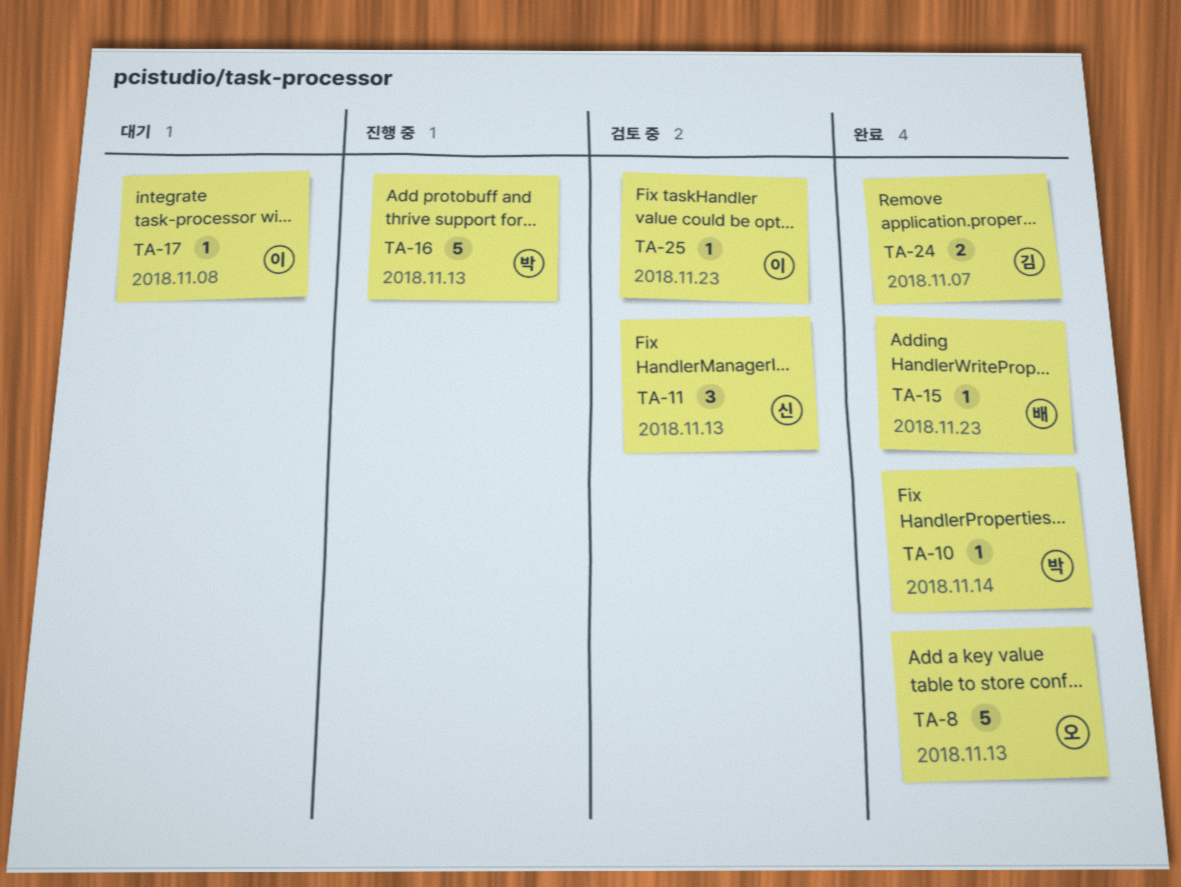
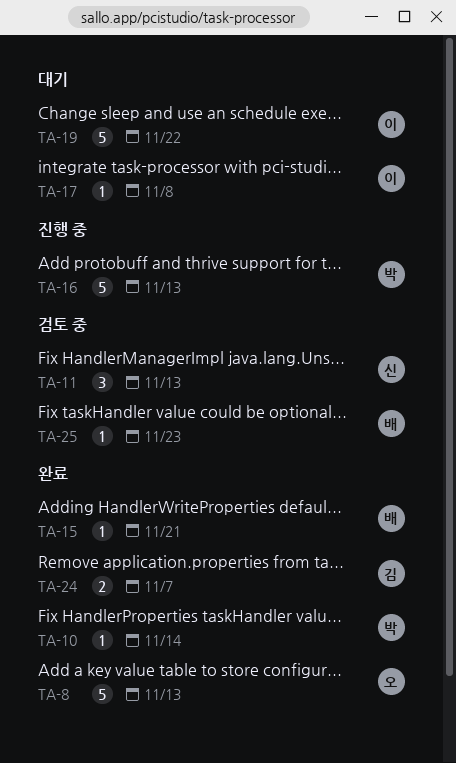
TA-15, due: Nov 23 -> Nov 21
TA-19: none -> present
TA-25, owner: 이 -> 배

